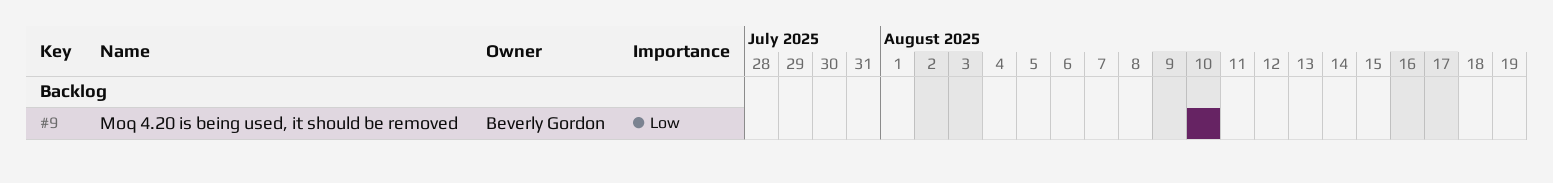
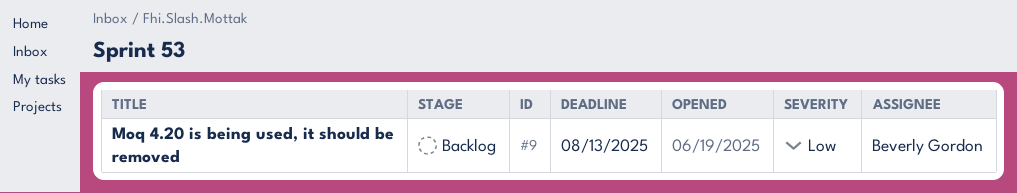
#9, due: Aug 10 -> Aug 13

